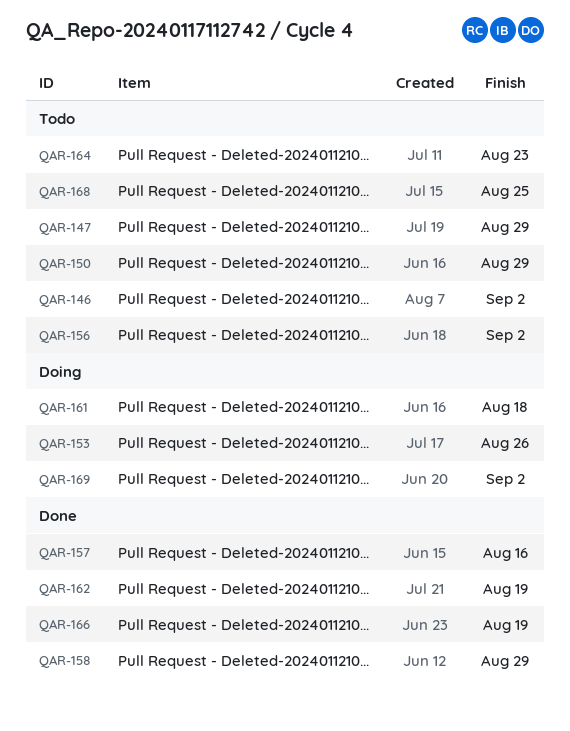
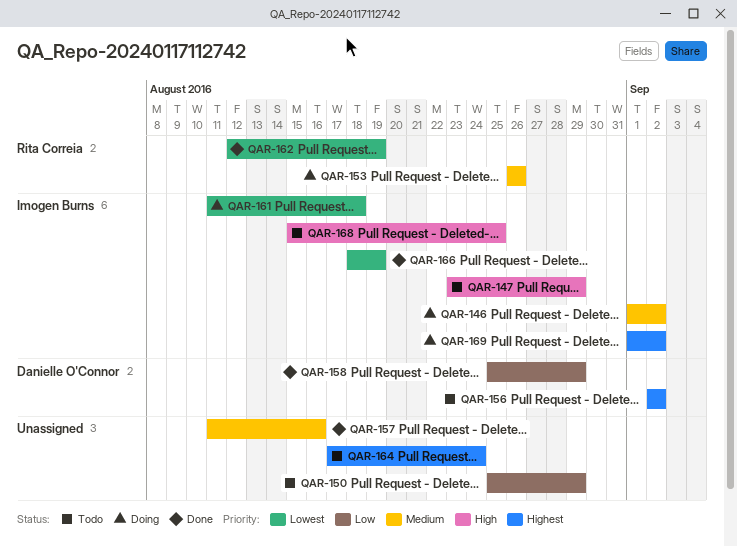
QAR-146, status: Todo -> Doing
QAR-164, due: Aug 23 -> Aug 24

